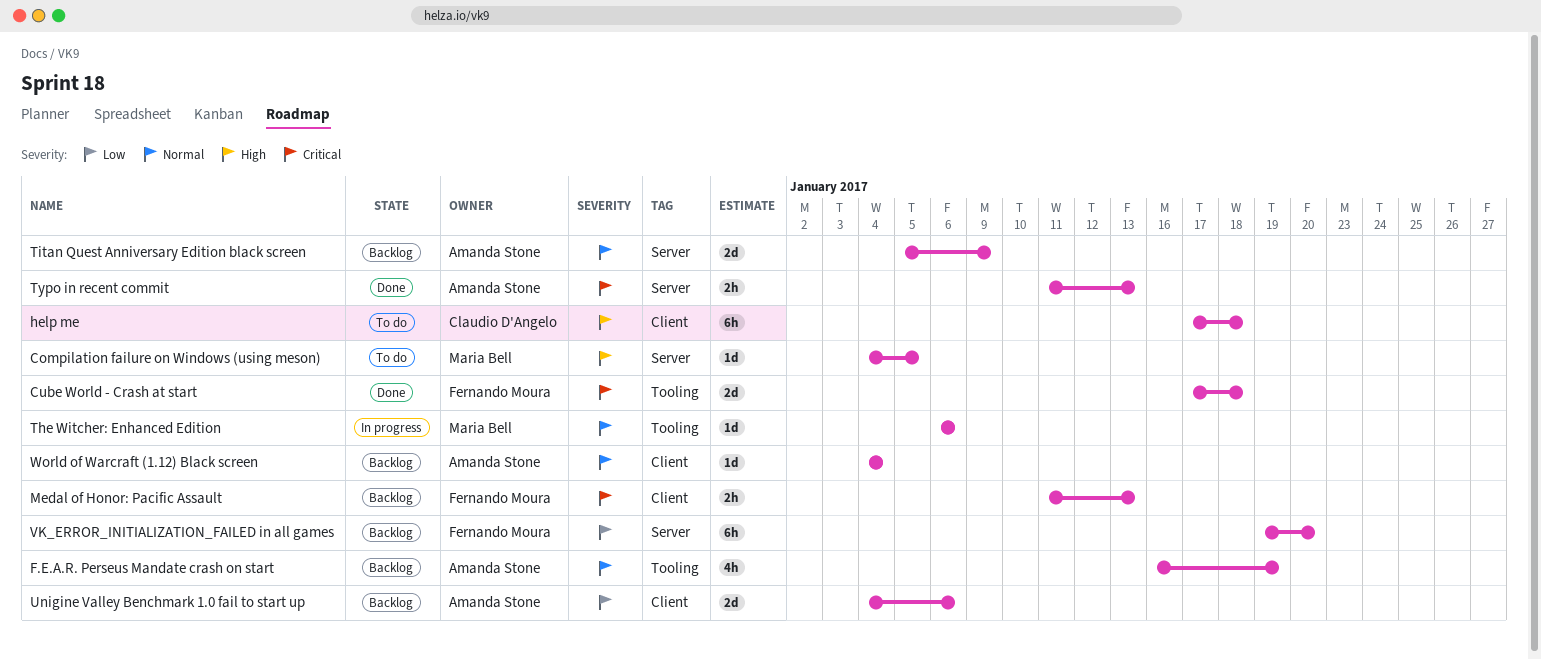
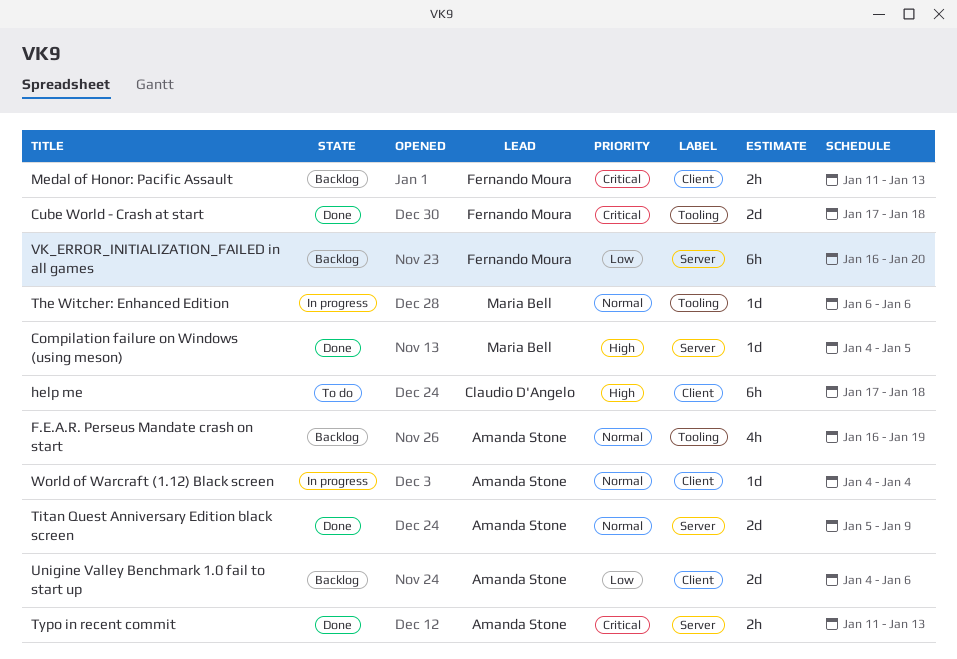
Compilation failure on Windows (using meson), status: To do -> Done
Titan Quest Anniversary Edition black screen, status: Backlog -> Done
VK_ERROR_INITIALIZATION_FAILED in all games, start: Jan 19 -> Jan 16
World of Warcraft (1.12) Black screen, status: Backlog -> In progress

